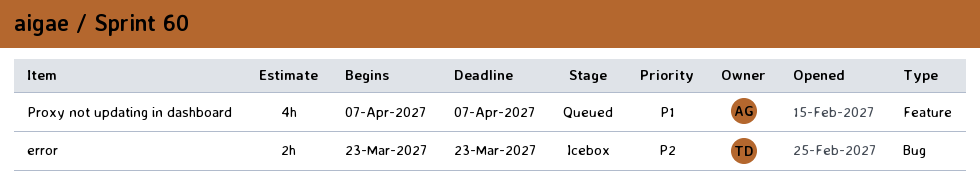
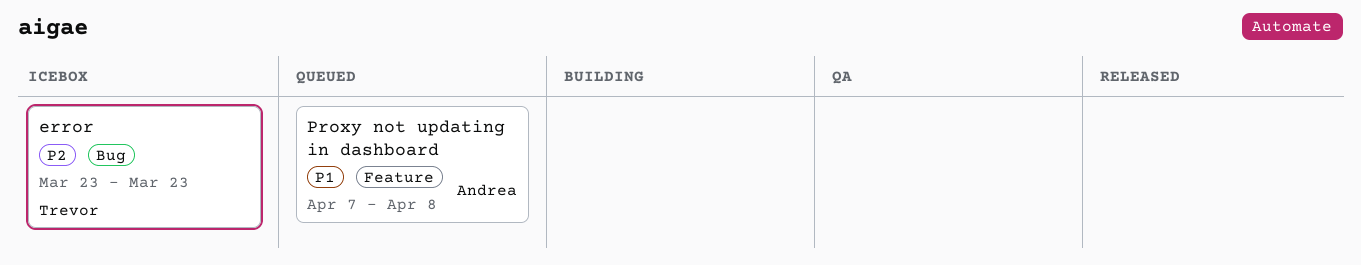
Proxy not updating in dashboard, due: Apr 7 -> Apr 8

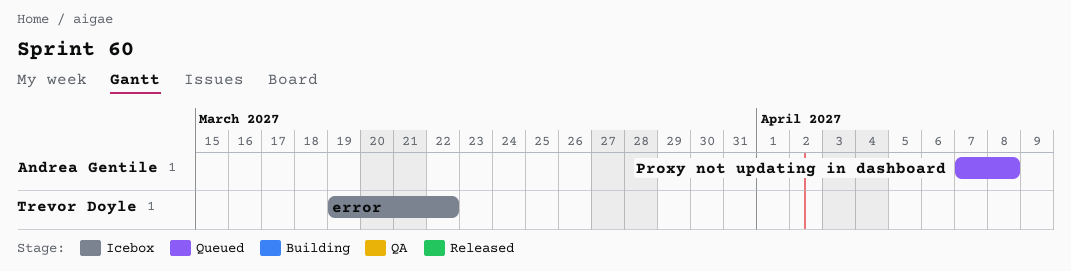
error, start: Mar 23 -> Mar 19
error, due: Mar 23 -> Mar 22

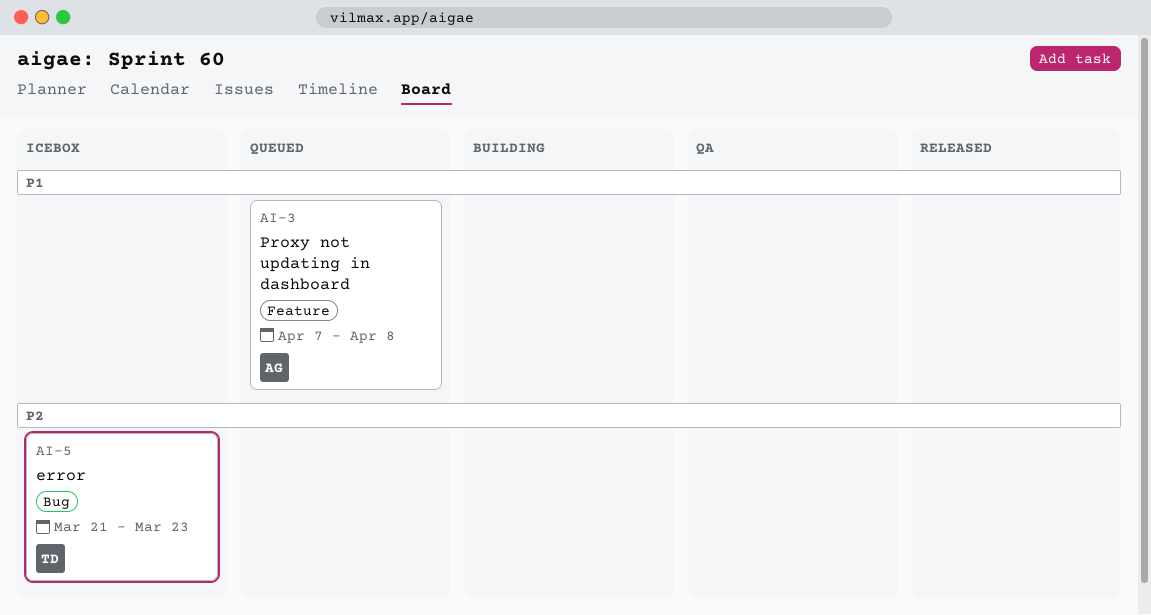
error, start: Mar 19 -> Mar 21
error, due: Mar 22 -> Mar 23

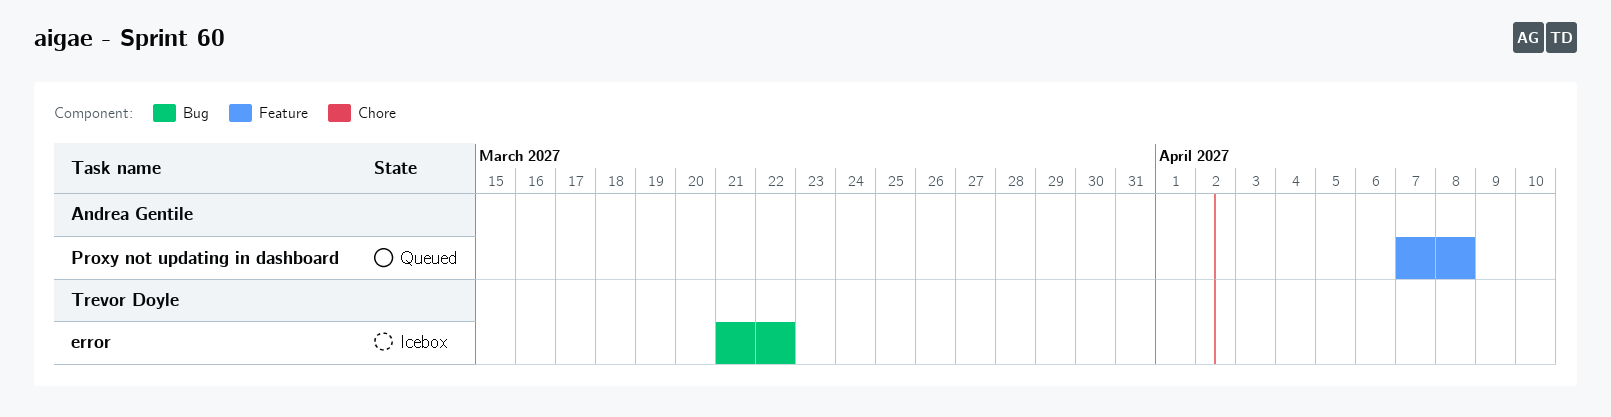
error, due: Mar 23 -> Mar 22

